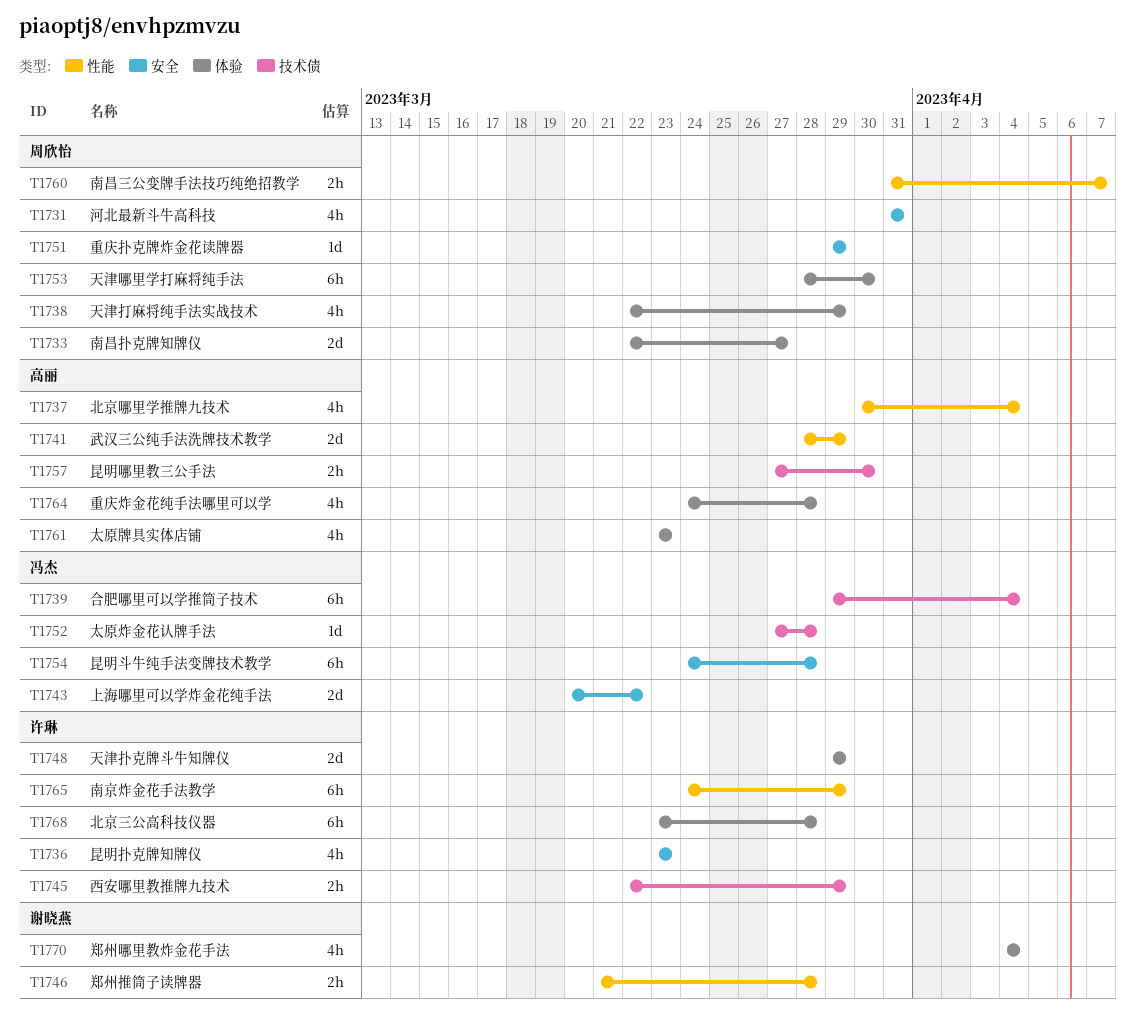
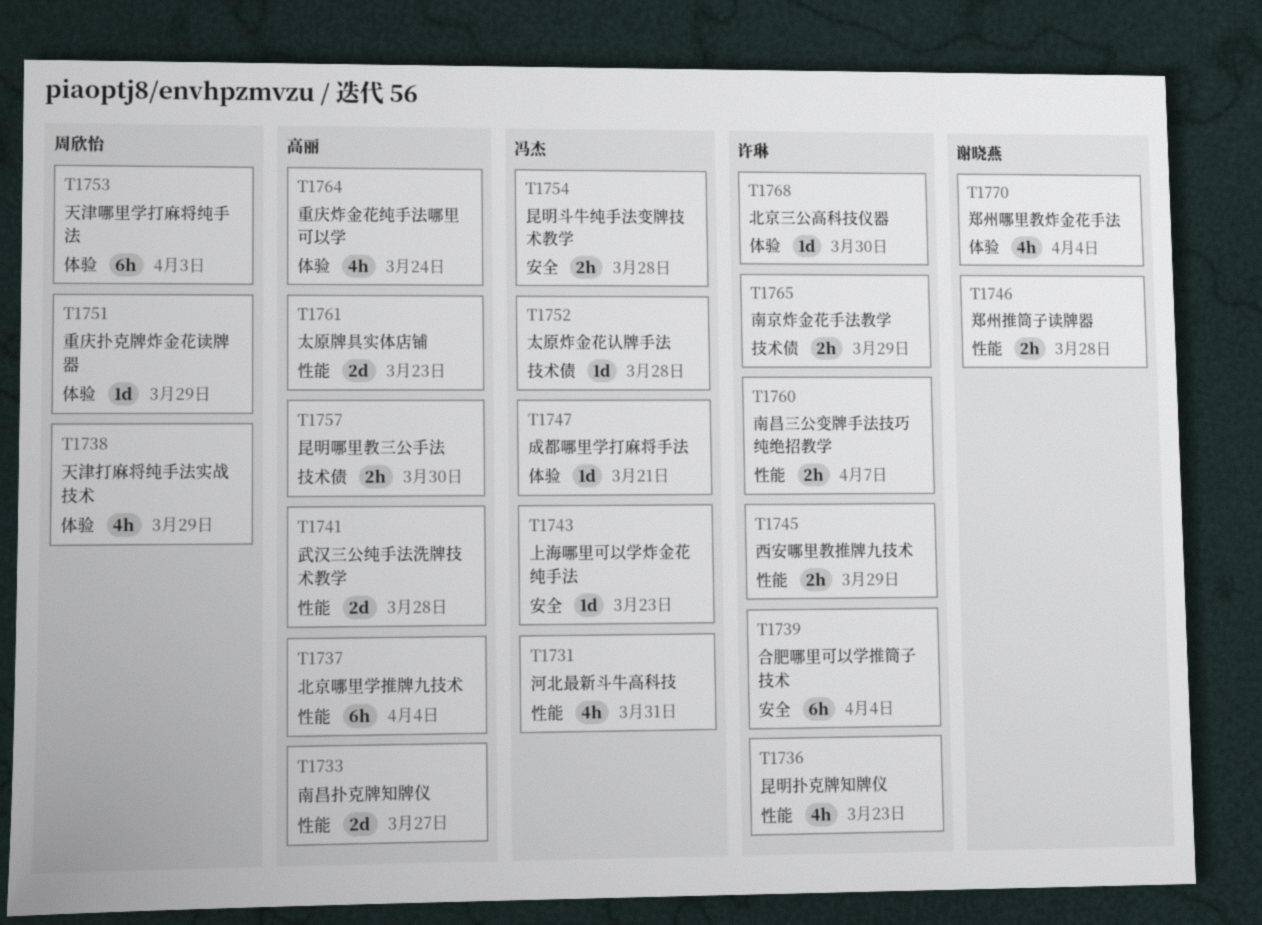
T1731, owner: 周欣怡 -> 冯杰
T1731, label: 安全 -> 性能
T1733, owner: 周欣怡 -> 高丽
T1733, label: 体验 -> 性能
T1736, label: 安全 -> 性能
T1737, estimate: 4h -> 6h
T1739, owner: 冯杰 -> 许琳
T1739, label: 技术债 -> 安全
T1741, due: Mar 29 -> Mar 28
T1743, estimate: 2d -> 1d
T1743, due: Mar 22 -> Mar 23
T1745, label: 技术债 -> 性能
T1747: none -> present
T1748: present -> none
T1751, label: 安全 -> 体验
T1753, due: Mar 30 -> Apr 3
T1754, estimate: 6h -> 2h
T1760, owner: 周欣怡 -> 许琳
T1761, label: 体验 -> 性能
T1761, estimate: 4h -> 2d
T1764, due: Mar 28 -> Mar 24
T1765, label: 性能 -> 技术债
T1765, estimate: 6h -> 2h
T1768, estimate: 6h -> 1d
T1768, due: Mar 28 -> Mar 30

